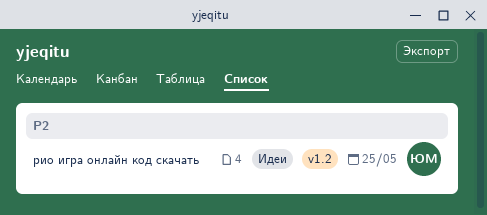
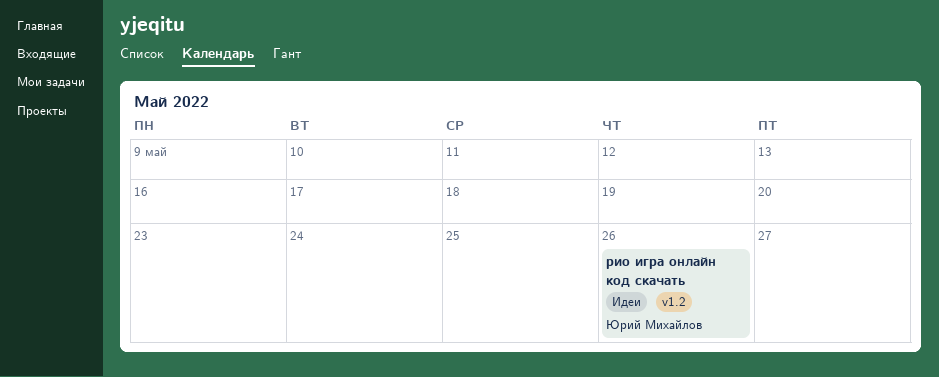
рио игра онлайн код скачать, due: May 25 -> May 26

